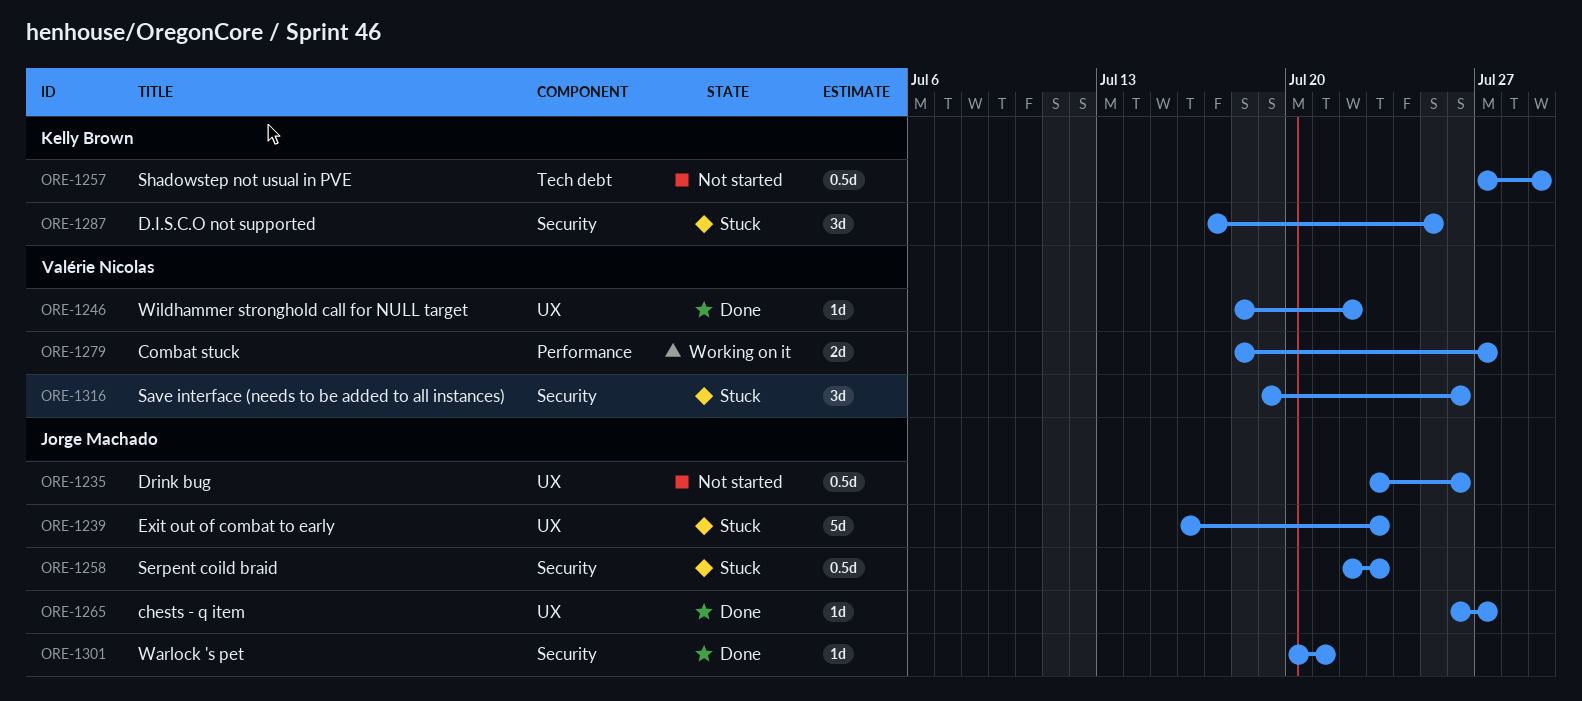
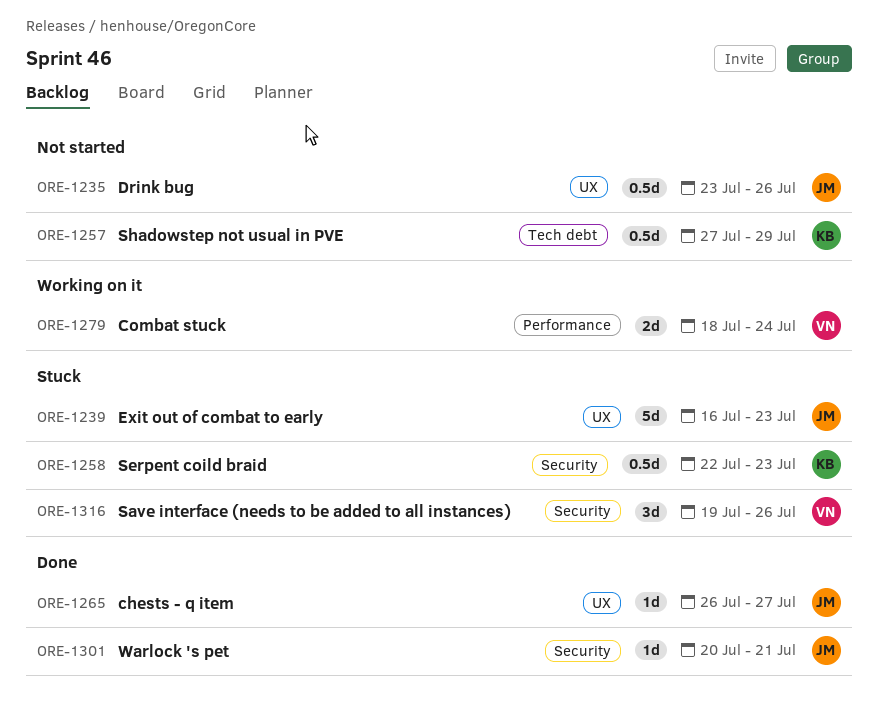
ORE-1246: present -> none
ORE-1258, owner: Jorge Machado -> Kelly Brown
ORE-1279, due: Jul 27 -> Jul 24
ORE-1287: present -> none

